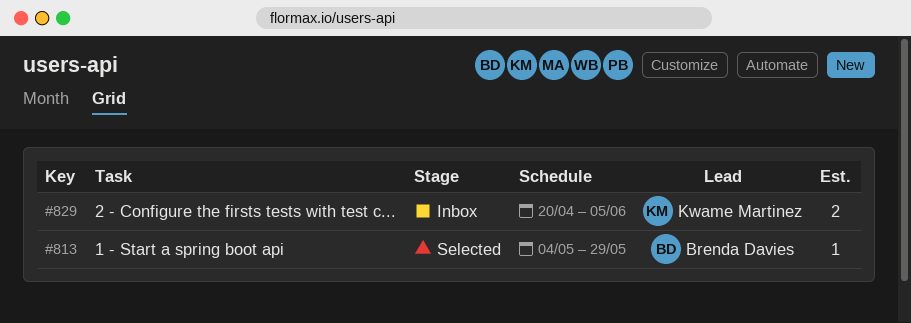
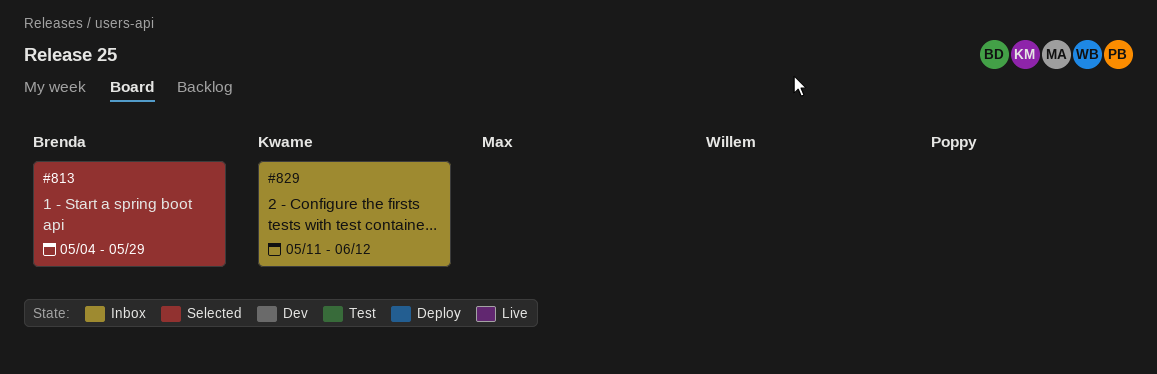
#829, start: Apr 20 -> May 11
#829, due: Jun 5 -> Jun 12

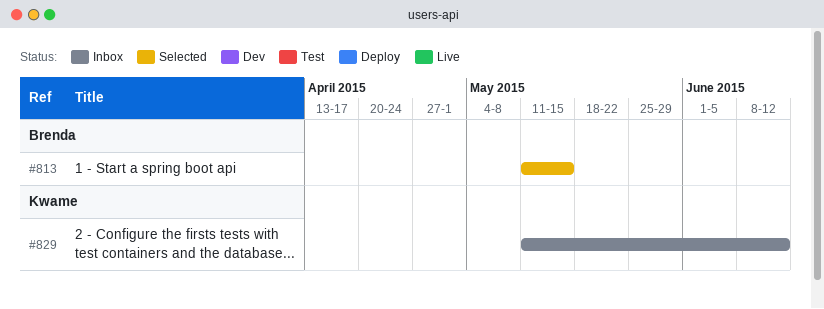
#813, start: May 4 -> May 11
#813, due: May 29 -> May 15

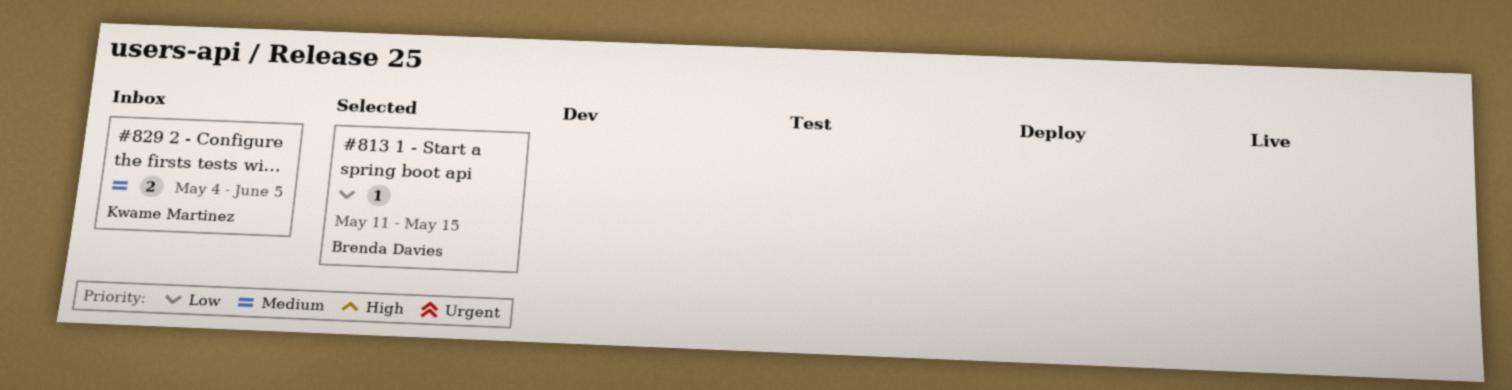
#829, start: May 11 -> May 4
#829, due: Jun 12 -> Jun 5

